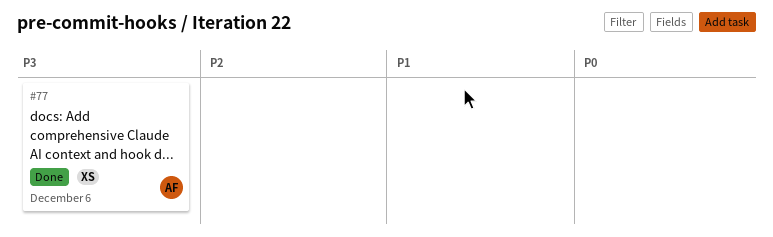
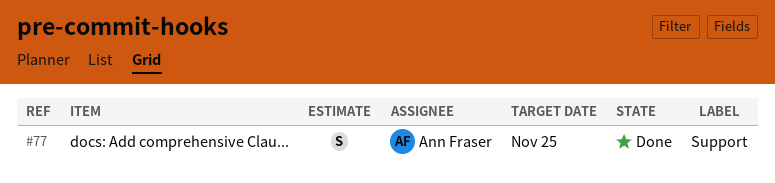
#77, estimate: XS -> S
#77, due: Dec 6 -> Nov 25

